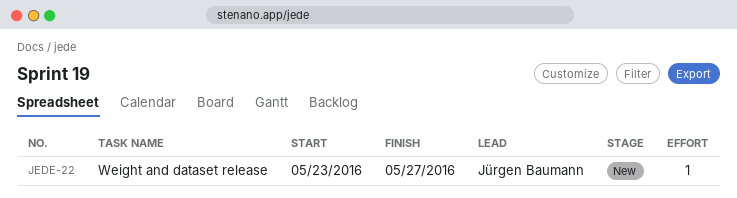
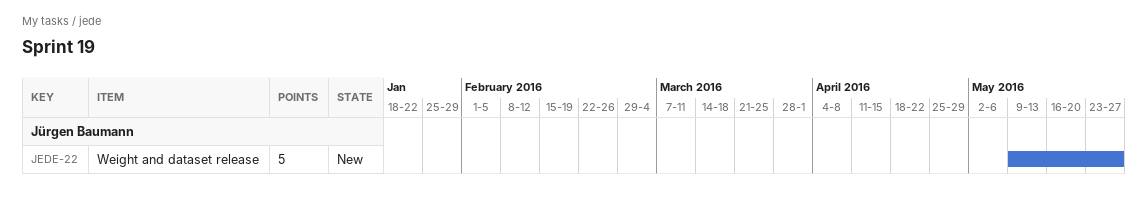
JEDE-22, estimate: 1 -> 5
JEDE-22, start: May 23 -> May 9

